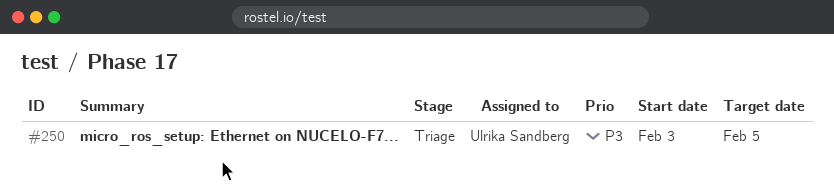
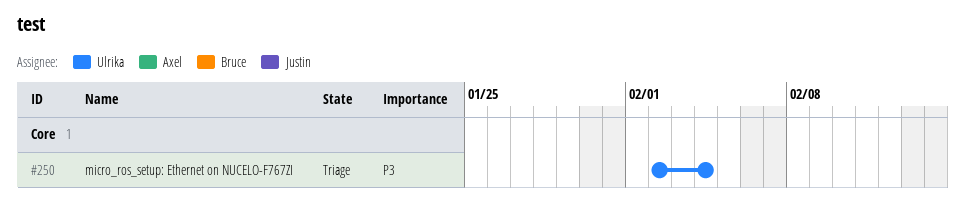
#250, start: Feb 3 -> Feb 2
#250, due: Feb 5 -> Feb 4

